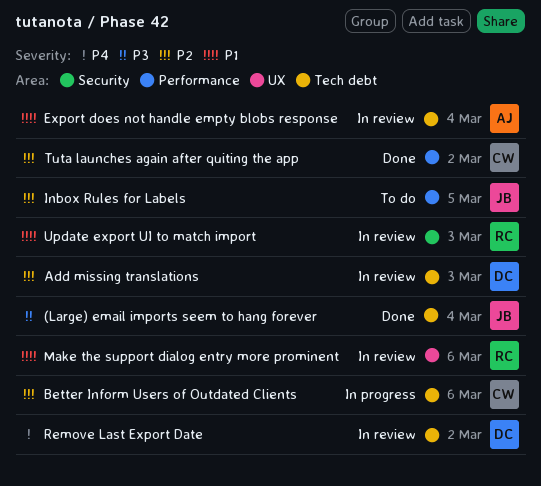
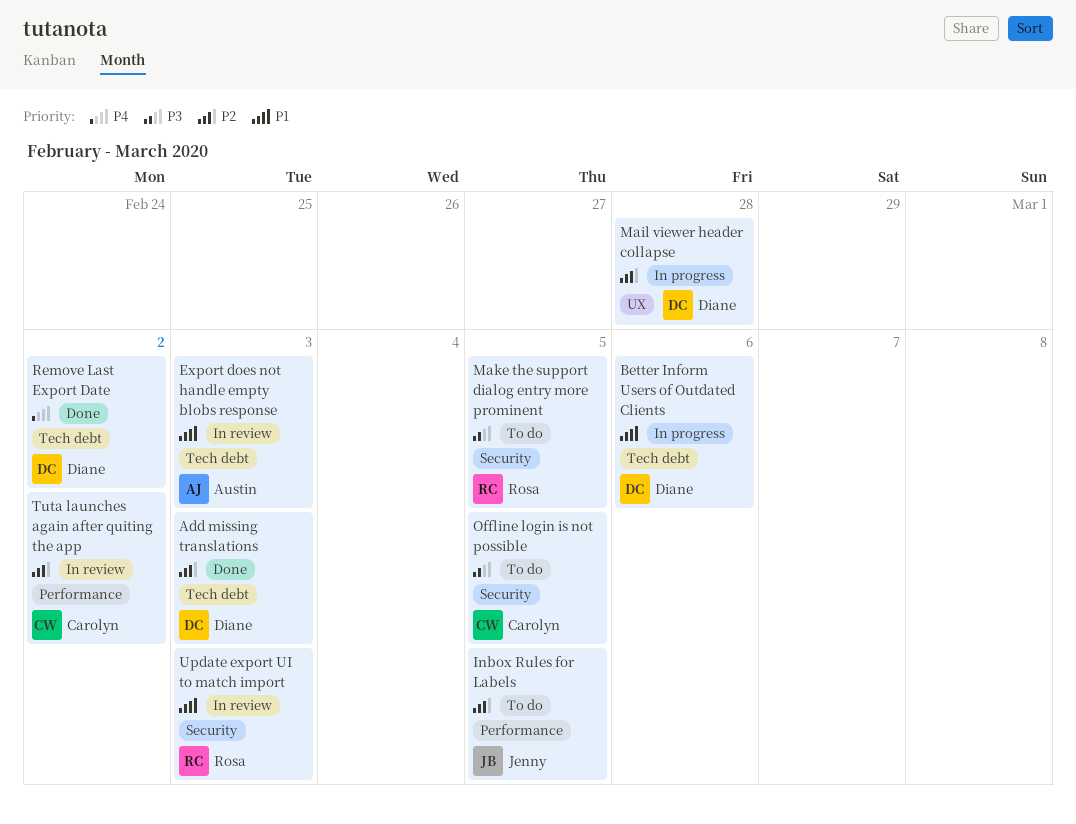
(Large) email imports seem to hang forever: present -> none
Add missing translations, status: In review -> Done
Better Inform Users of Outdated Clients, owner: Carolyn -> Diane
Better Inform Users of Outdated Clients, priority: P2 -> P1
Export does not handle empty blobs response, due: Mar 4 -> Mar 3
Mail viewer header collapse: none -> present
Make the support dialog entry more prominent, status: In review -> To do
Make the support dialog entry more prominent, priority: P1 -> P3
Make the support dialog entry more prominent, label: UX -> Security
Make the support dialog entry more prominent, due: Mar 6 -> Mar 5
Offline login is not possible: none -> present
Remove Last Export Date, status: In review -> Done
Tuta launches again after quiting the app, status: Done -> In review

